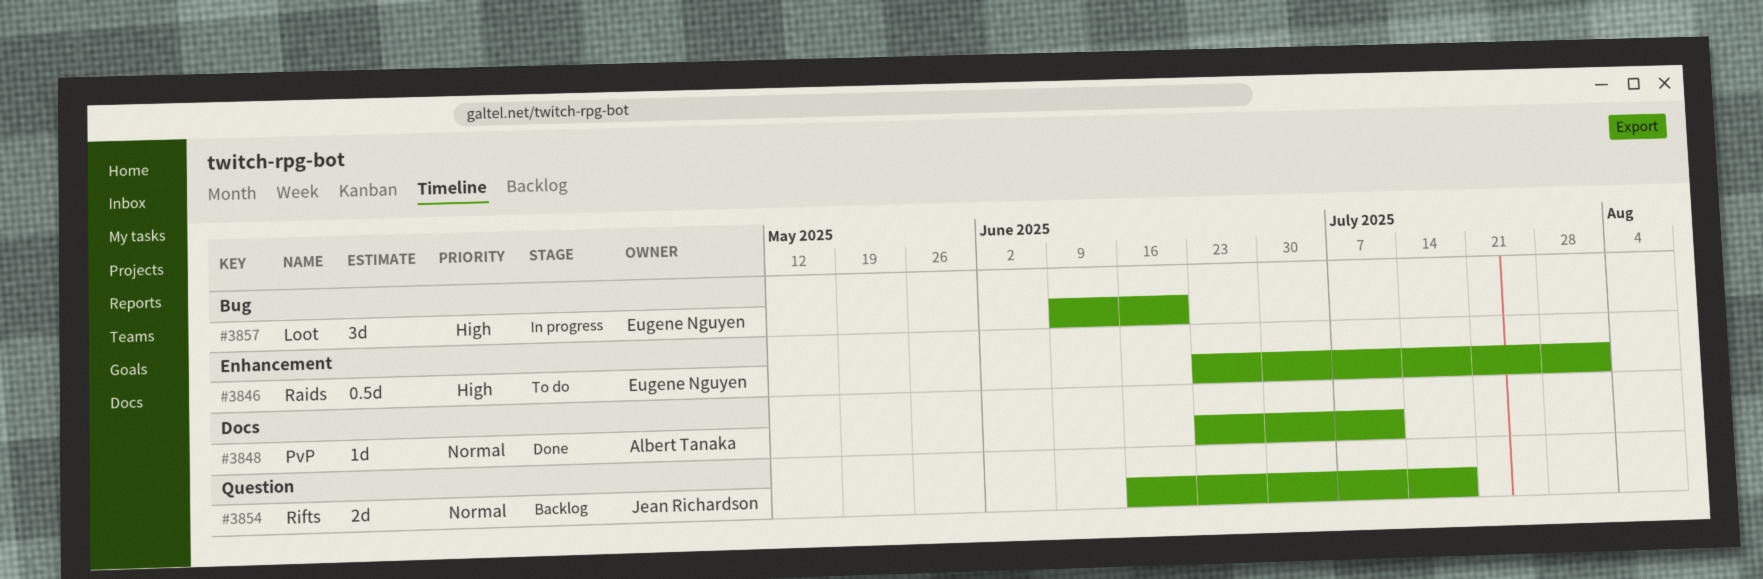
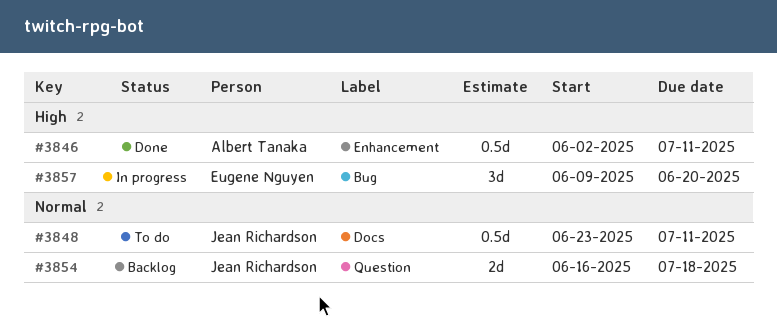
#3846, status: To do -> Done
#3846, owner: Eugene Nguyen -> Albert Tanaka
#3846, start: Jun 23 -> Jun 2
#3846, due: Aug 1 -> Jul 11
#3848, status: Done -> To do
#3848, owner: Albert Tanaka -> Jean Richardson
#3848, estimate: 1d -> 0.5d

